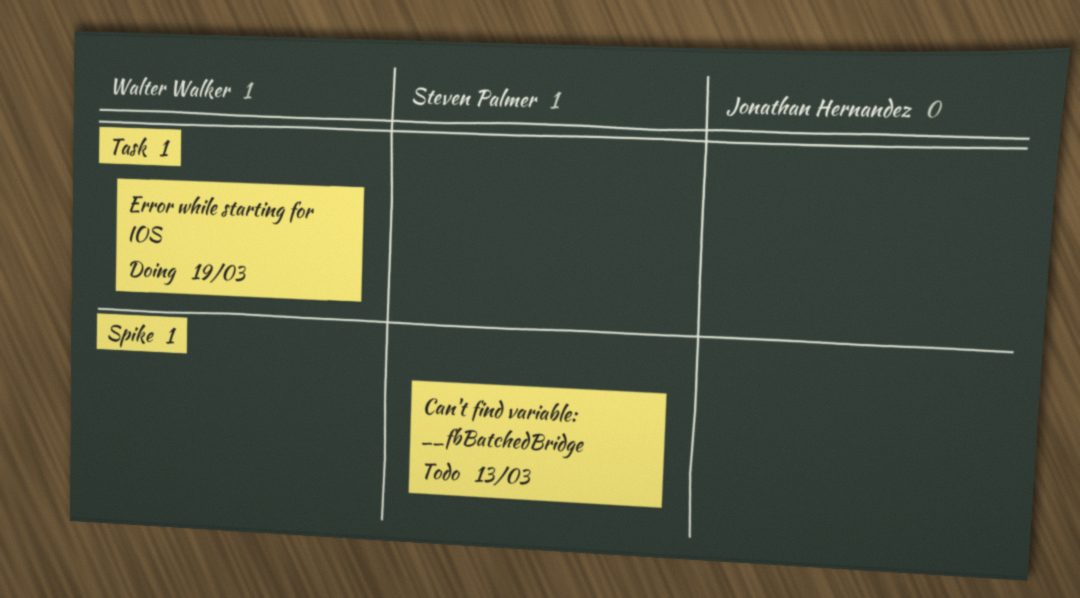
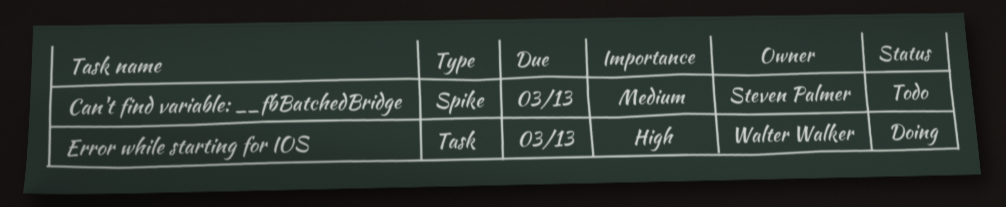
Error while starting for IOS, due: Mar 19 -> Mar 13

